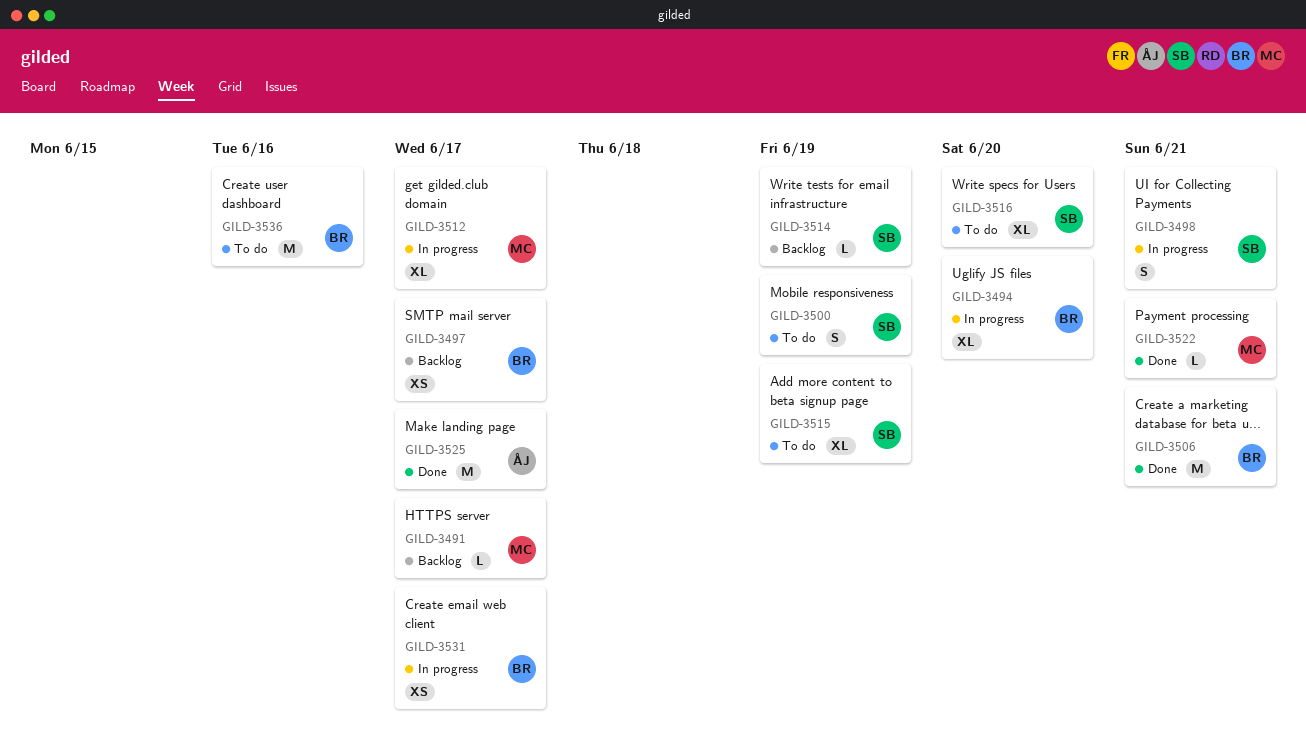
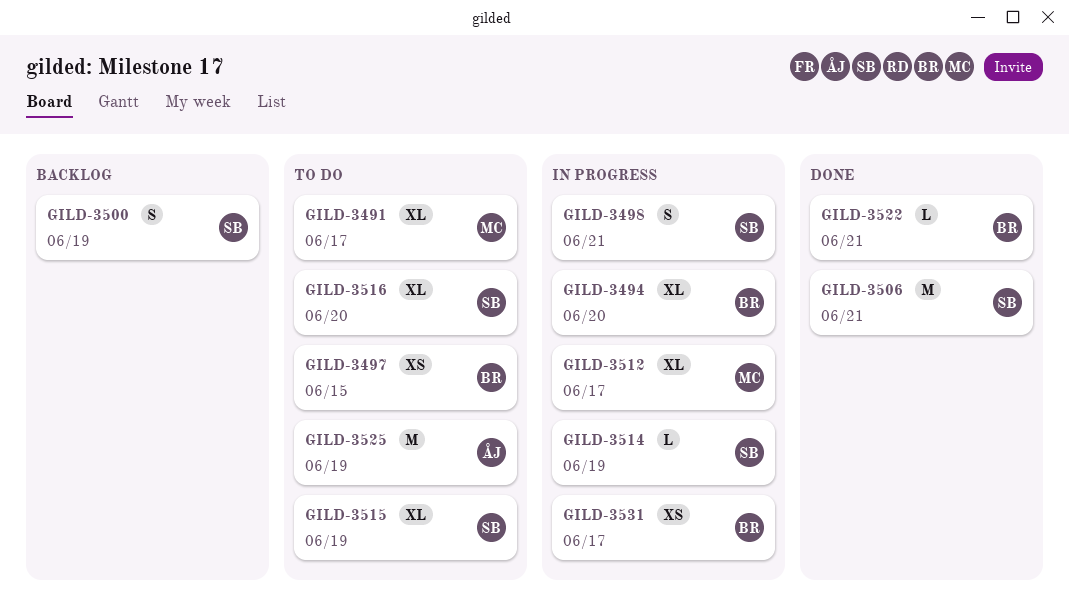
GILD-3491, status: Backlog -> To do
GILD-3491, estimate: L -> XL
GILD-3497, status: Backlog -> To do
GILD-3497, due: Jun 17 -> Jun 15
GILD-3500, status: To do -> Backlog
GILD-3506, owner: BR -> SB
GILD-3514, status: Backlog -> In progress
GILD-3522, owner: MC -> BR
GILD-3525, status: Done -> To do
GILD-3525, due: Jun 17 -> Jun 19
GILD-3536: present -> none

